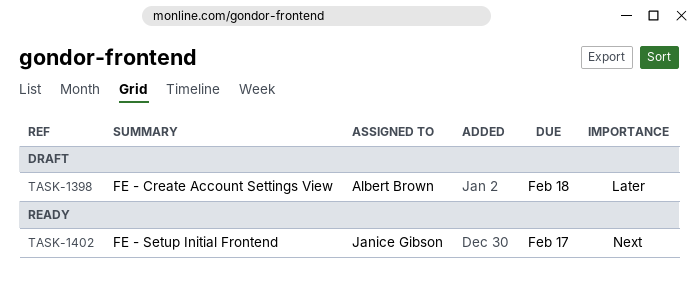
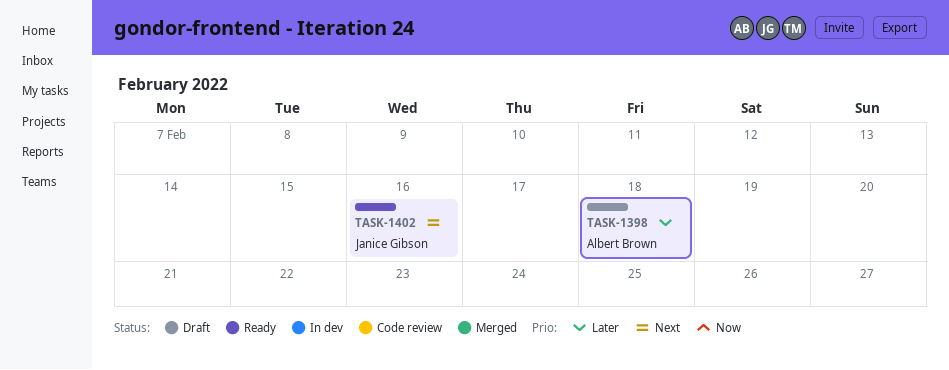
TASK-1402, due: Feb 17 -> Feb 16

